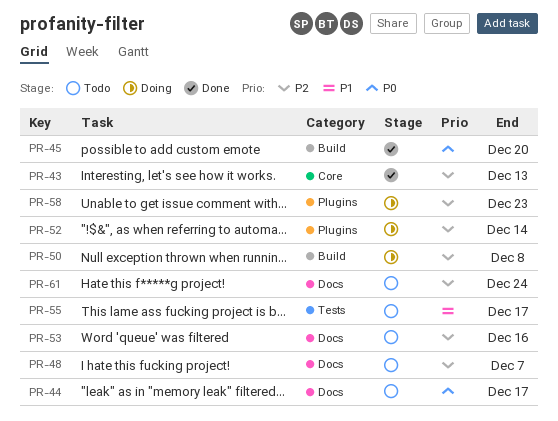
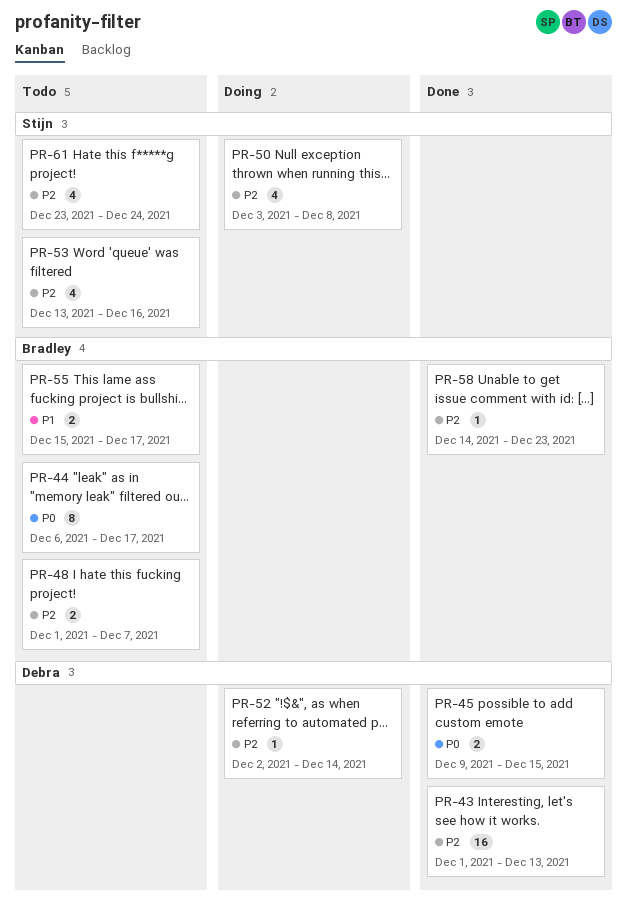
PR-45, due: Dec 20 -> Dec 15
PR-58, status: Doing -> Done

